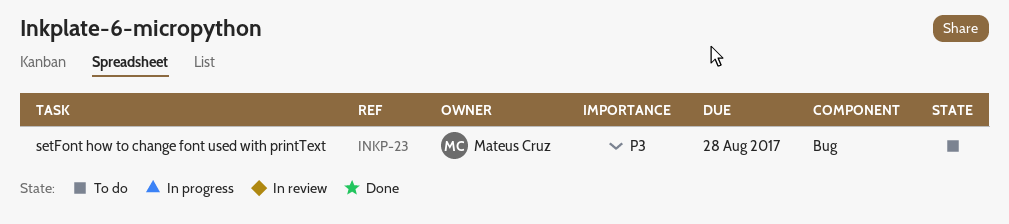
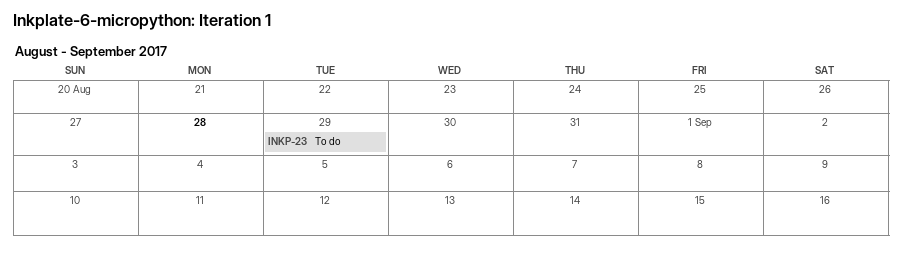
INKP-23, due: Aug 28 -> Aug 29

